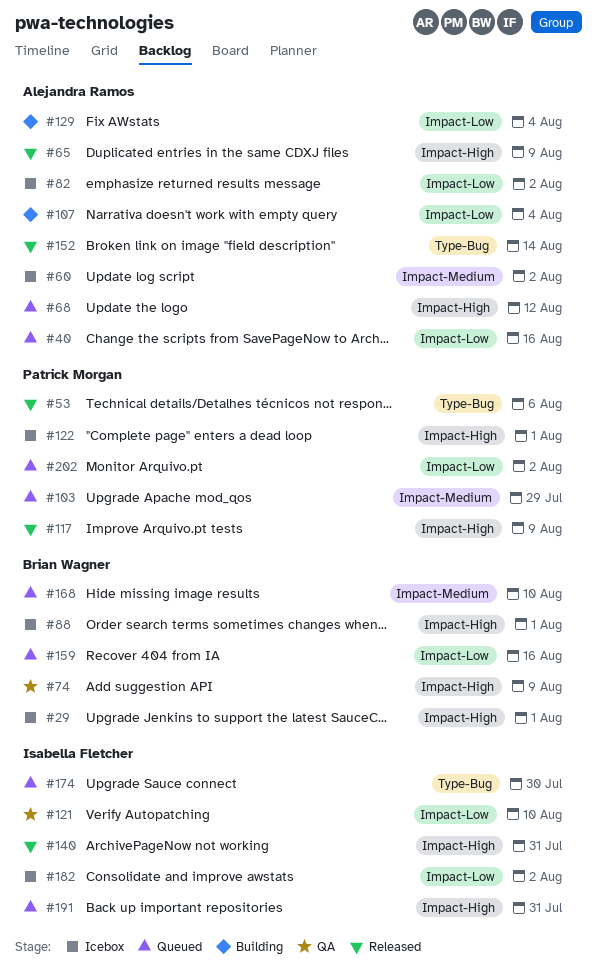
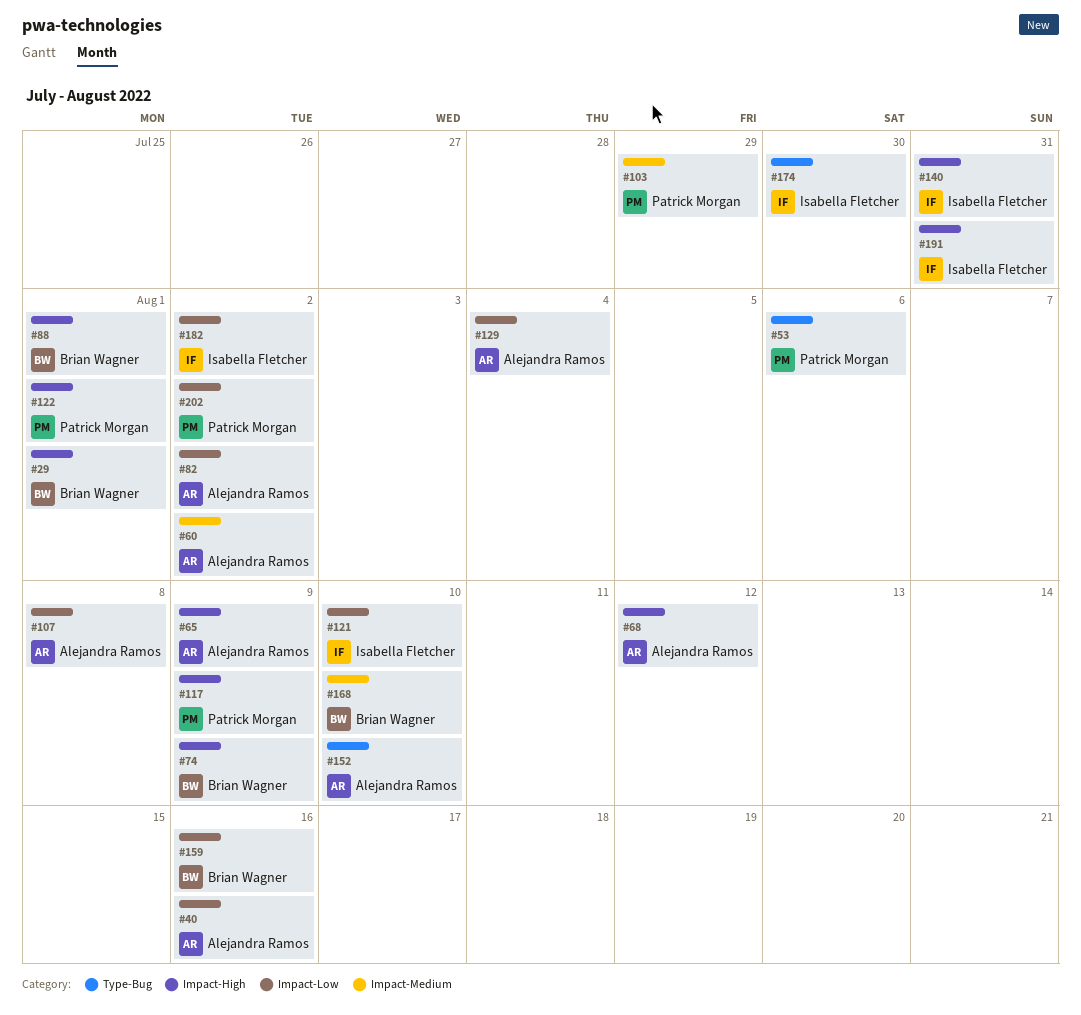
#107, due: Aug 4 -> Aug 8
#152, due: Aug 14 -> Aug 10

